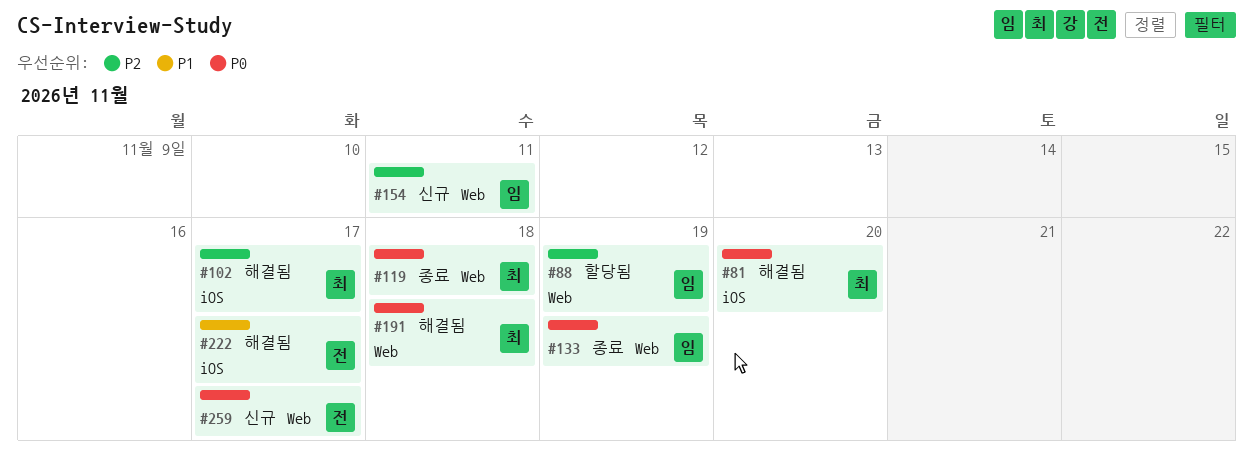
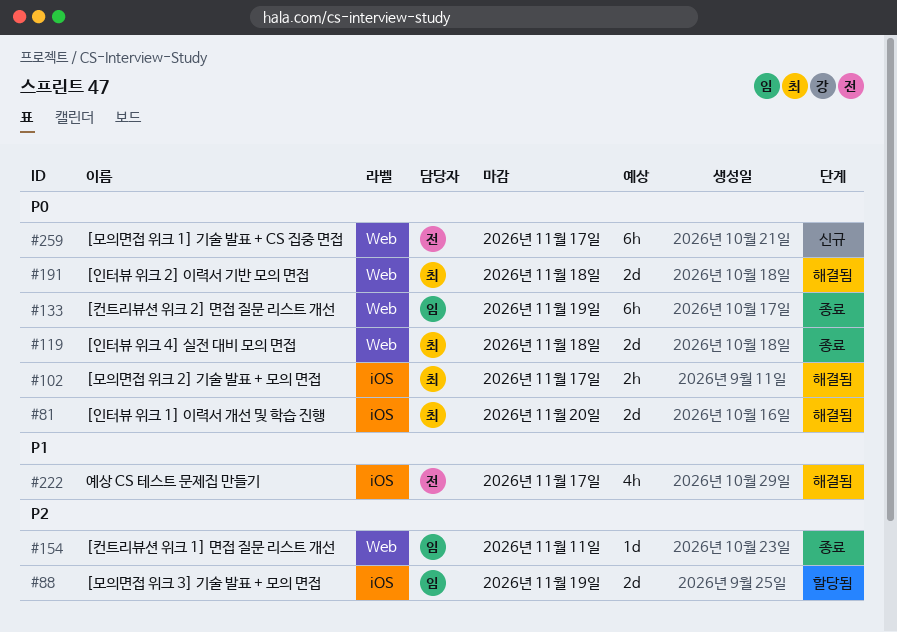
#88, label: Web -> iOS
#102, priority: P2 -> P0
#154, status: 신규 -> 종료

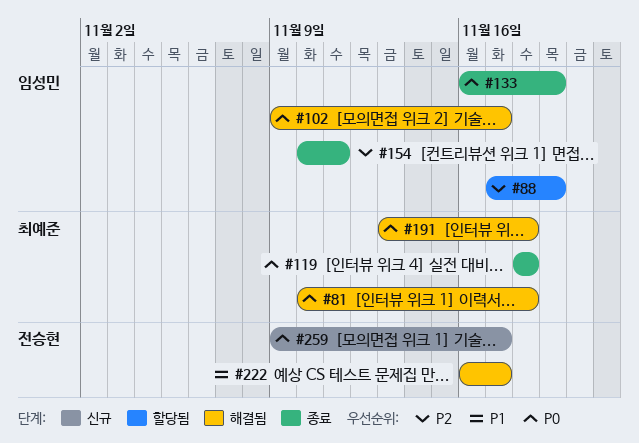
#81, due: Nov 20 -> Nov 18
#102, owner: 최예준 -> 임성민

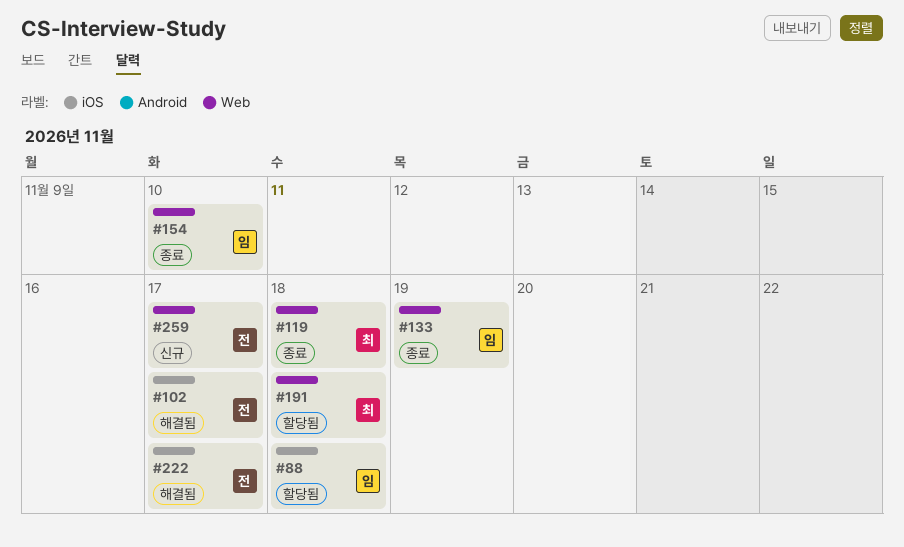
#81: present -> none
#88, due: Nov 19 -> Nov 18
#102, owner: 임성민 -> 전승현
#154, due: Nov 11 -> Nov 10
#191, status: 해결됨 -> 할당됨

